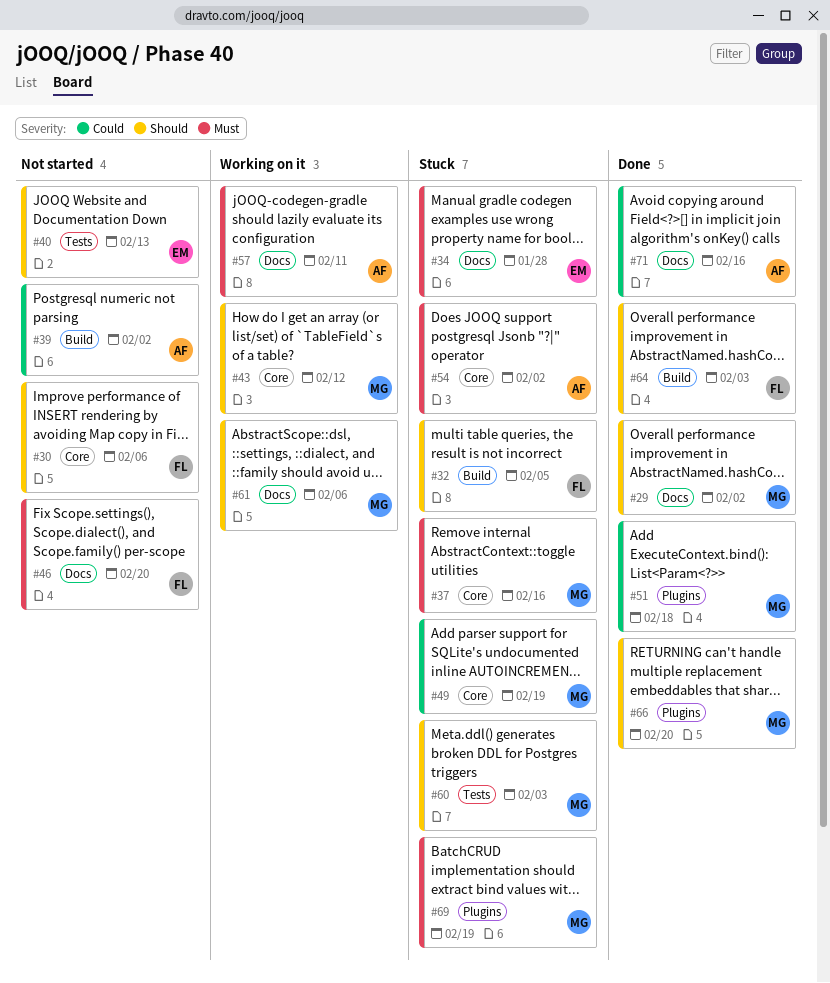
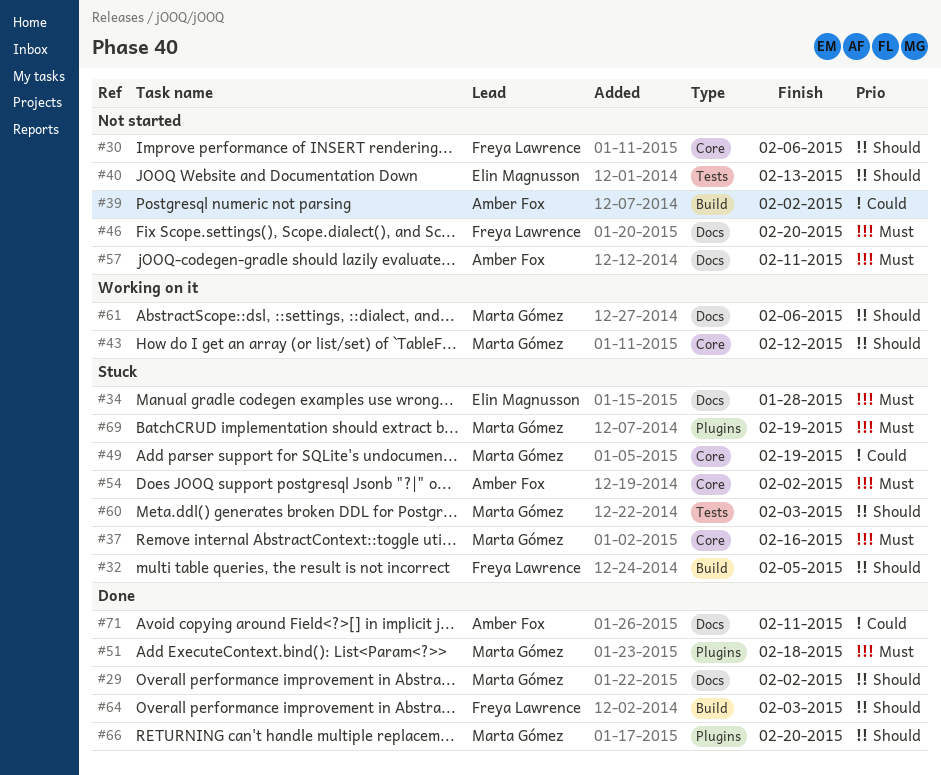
#51, priority: Could -> Must
#57, status: Working on it -> Not started
#71, due: Feb 16 -> Feb 11

